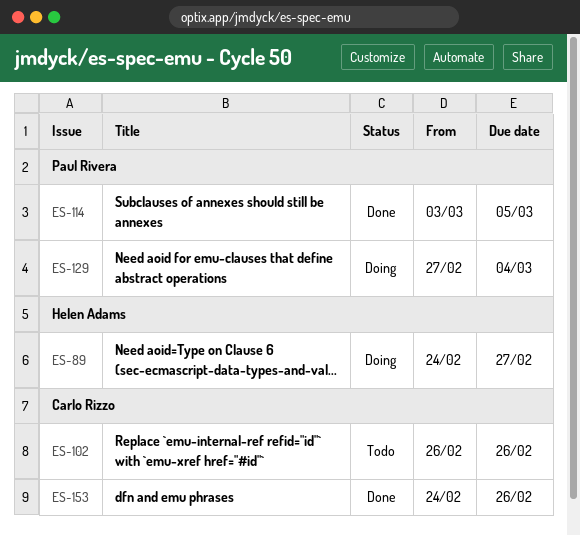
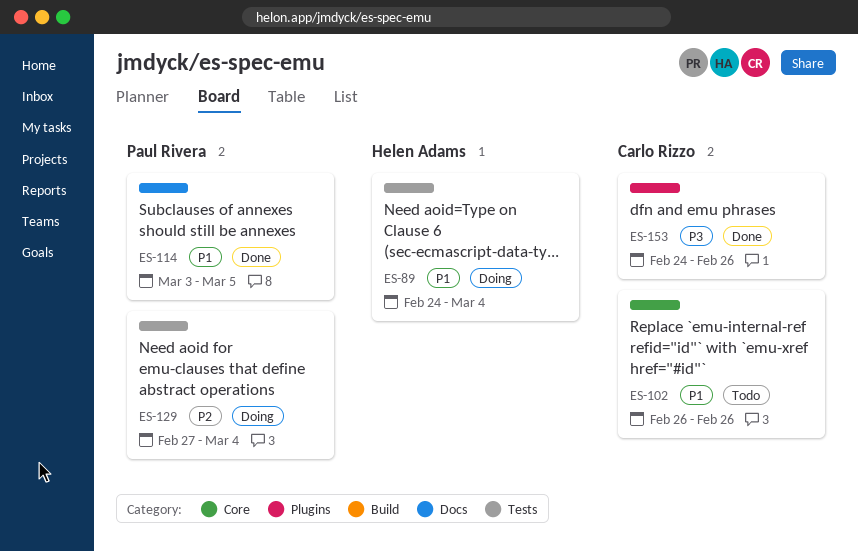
ES-89, due: Feb 27 -> Mar 4

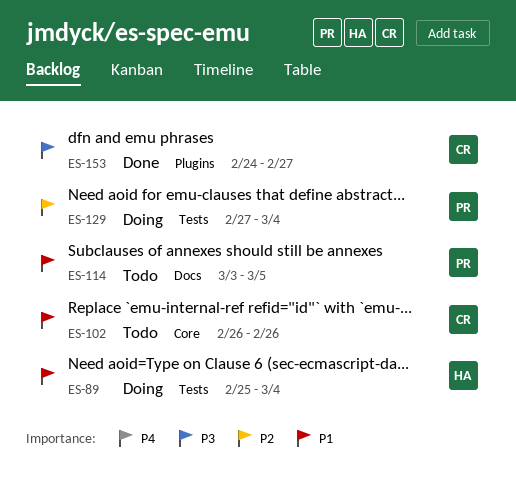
ES-89, start: Feb 24 -> Feb 25
ES-114, status: Done -> Todo
ES-153, due: Feb 26 -> Feb 27

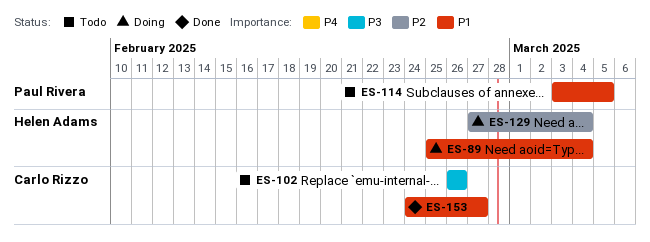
ES-102, priority: P1 -> P3
ES-129, owner: Paul Rivera -> Helen Adams
ES-153, priority: P3 -> P1

